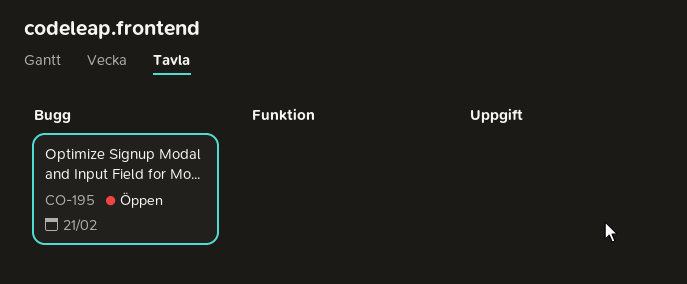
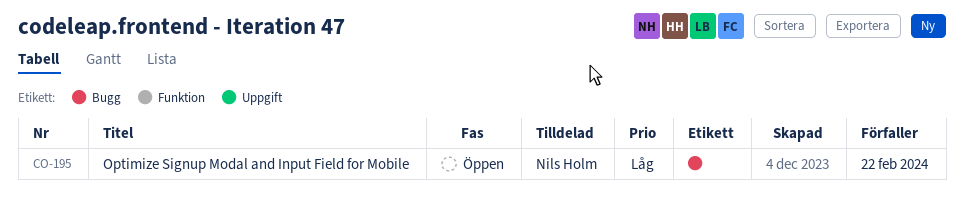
CO-195, due: Feb 21 -> Feb 22

